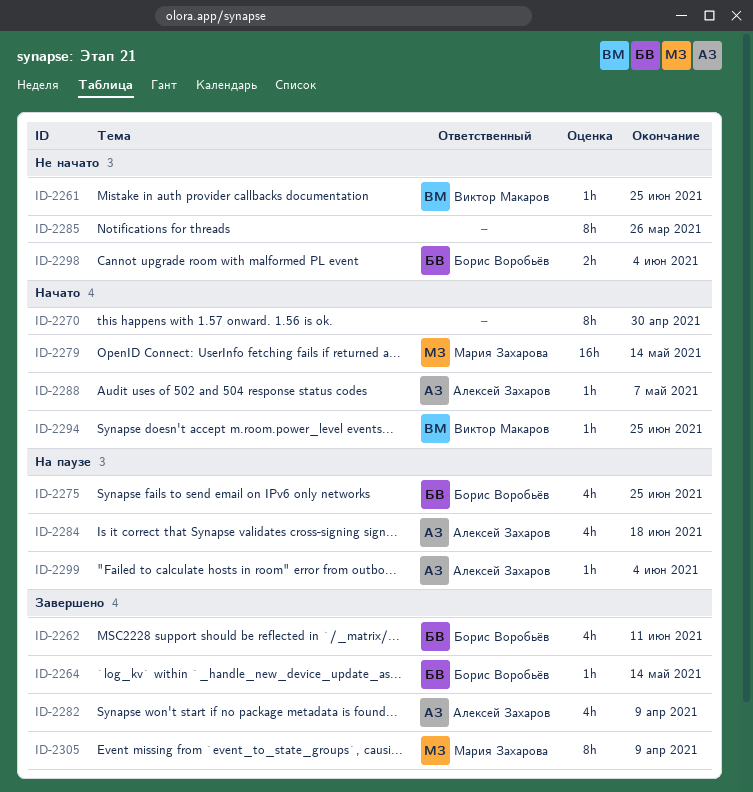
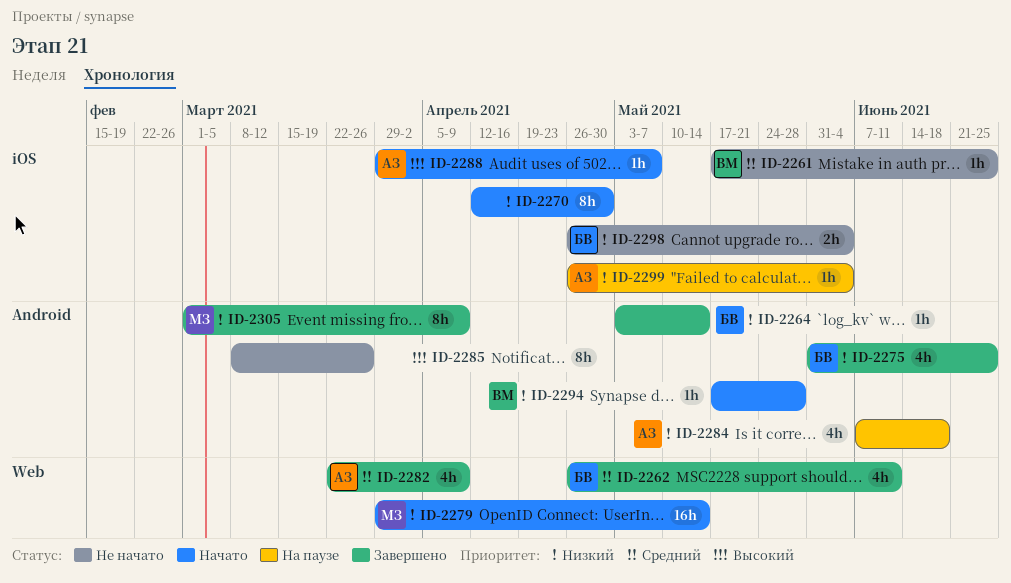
ID-2275, status: На паузе -> Завершено
ID-2294, due: Jun 25 -> May 28

